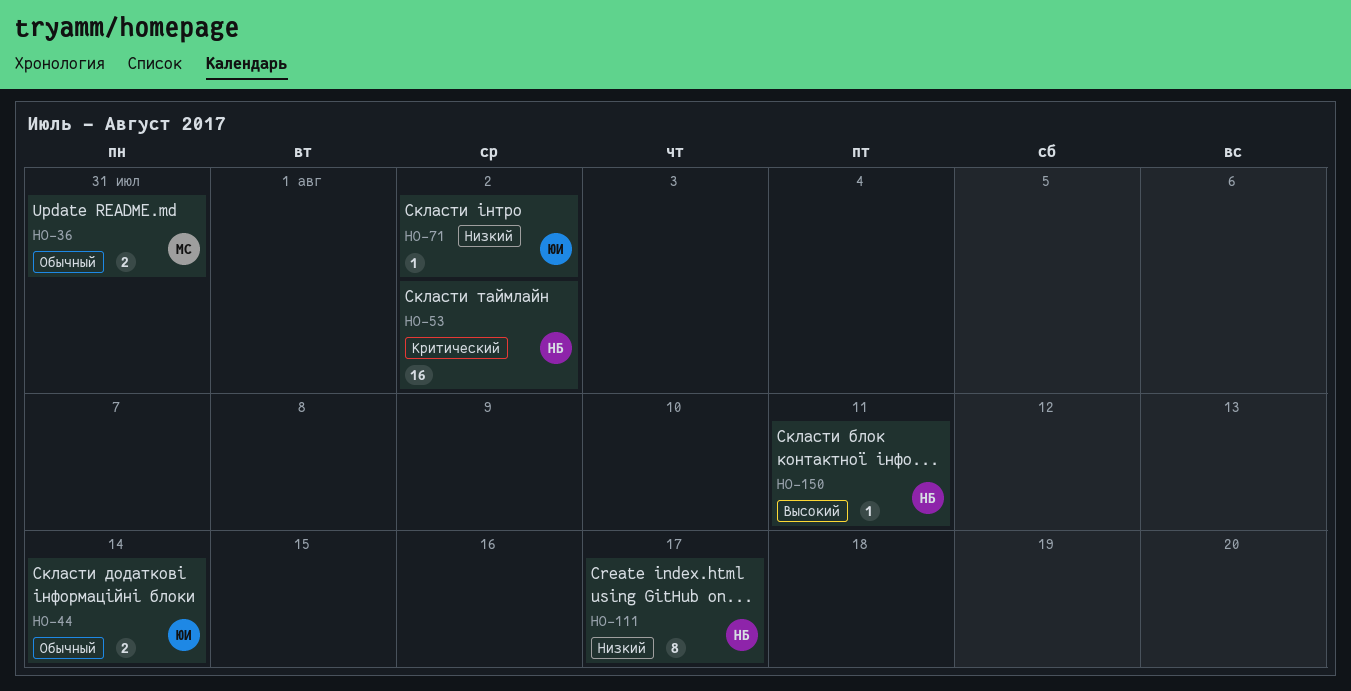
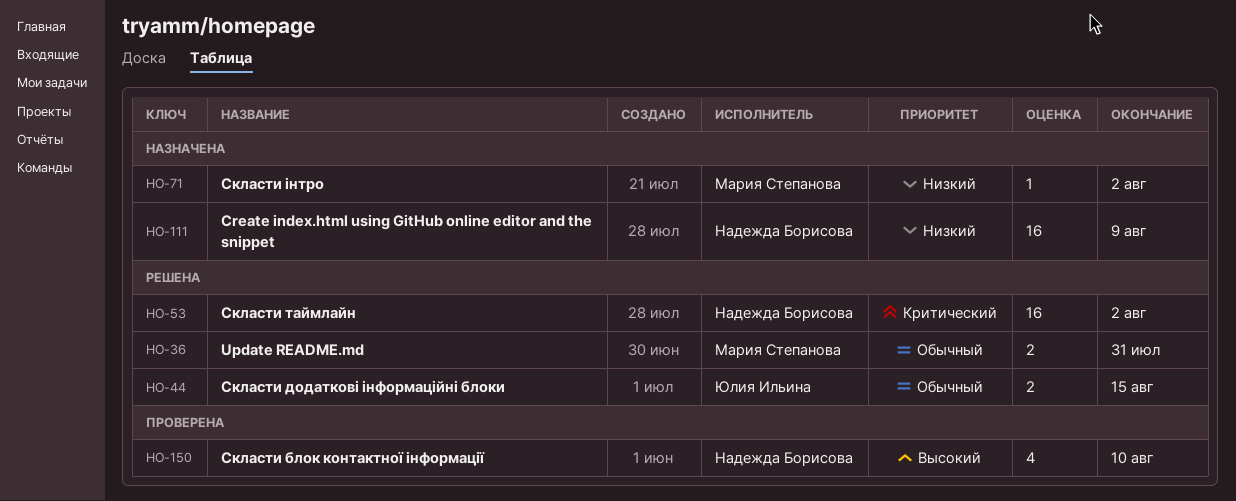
HO-44, due: Aug 14 -> Aug 15
HO-71, owner: Юлия Ильина -> Мария Степанова
HO-111, estimate: 8 -> 16
HO-111, due: Aug 17 -> Aug 9
HO-150, estimate: 1 -> 4
HO-150, due: Aug 11 -> Aug 10

